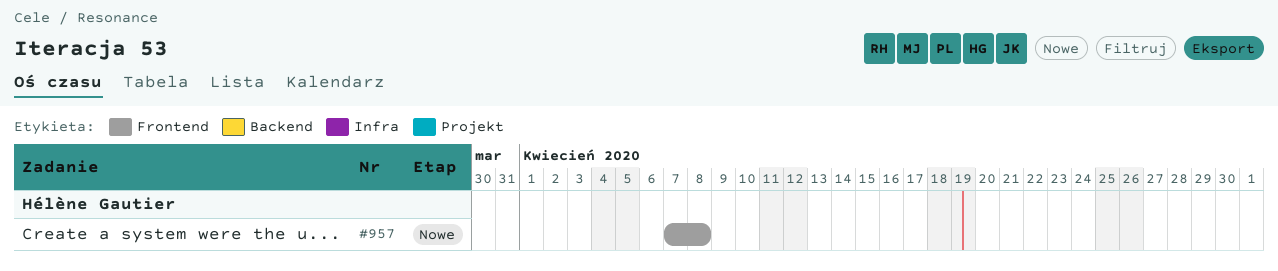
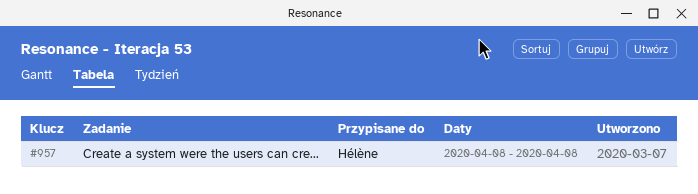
#957, start: Apr 7 -> Apr 8

